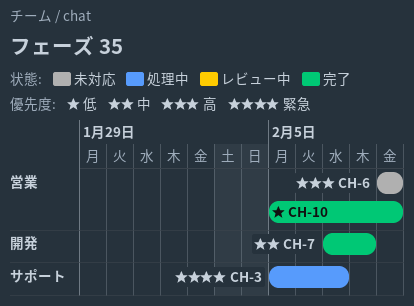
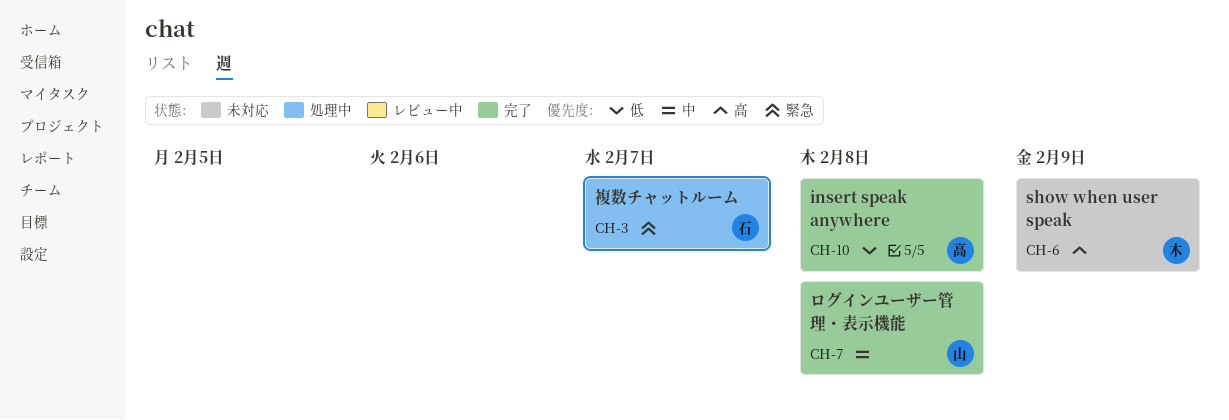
CH-10, due: Feb 9 -> Feb 8

